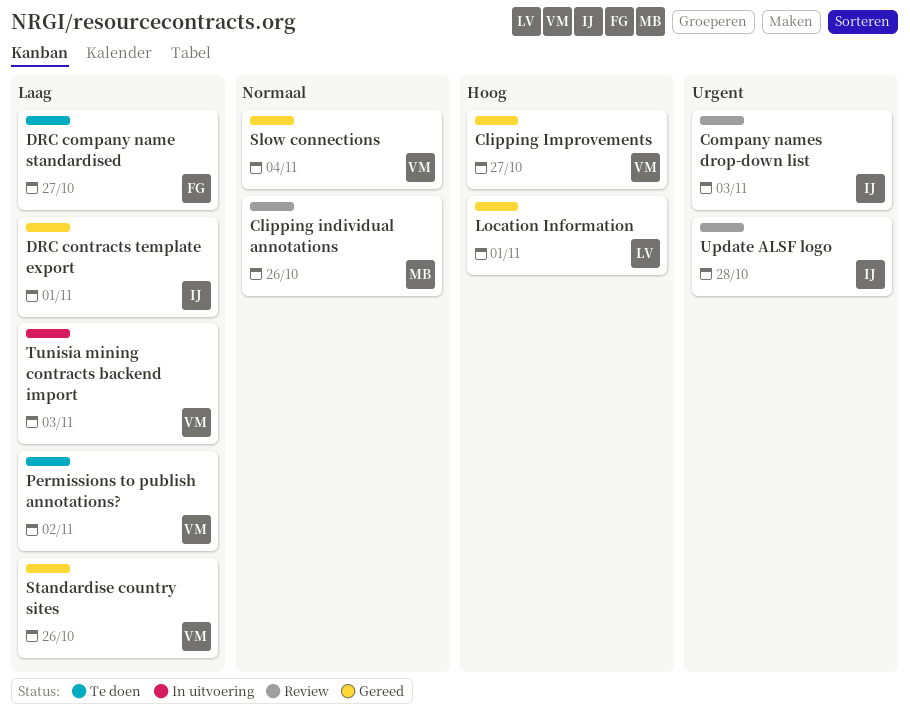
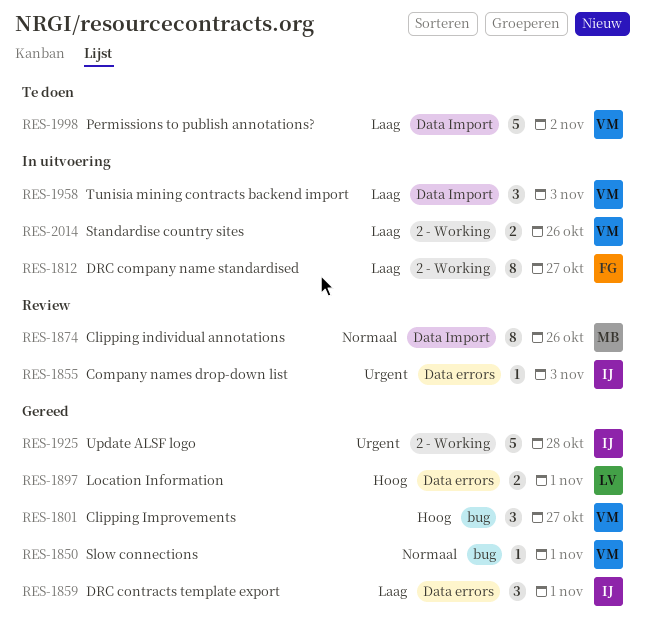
DRC company name standardised, status: Te doen -> In uitvoering
Slow connections, due: Nov 4 -> Nov 1
Standardise country sites, status: Gereed -> In uitvoering
Update ALSF logo, status: Review -> Gereed

